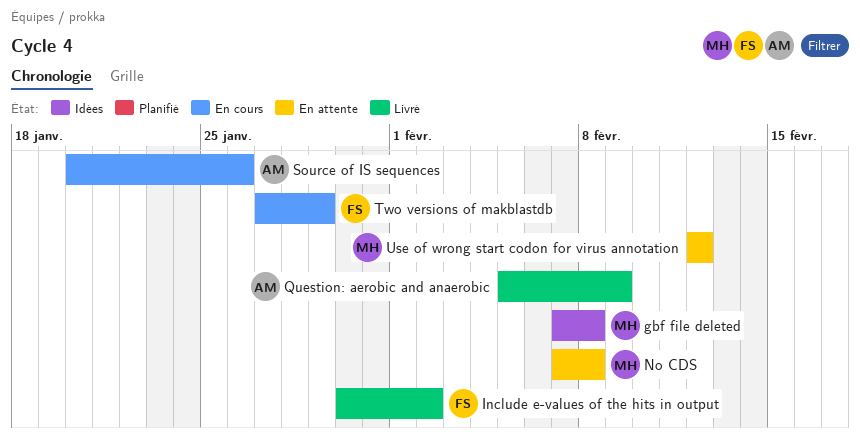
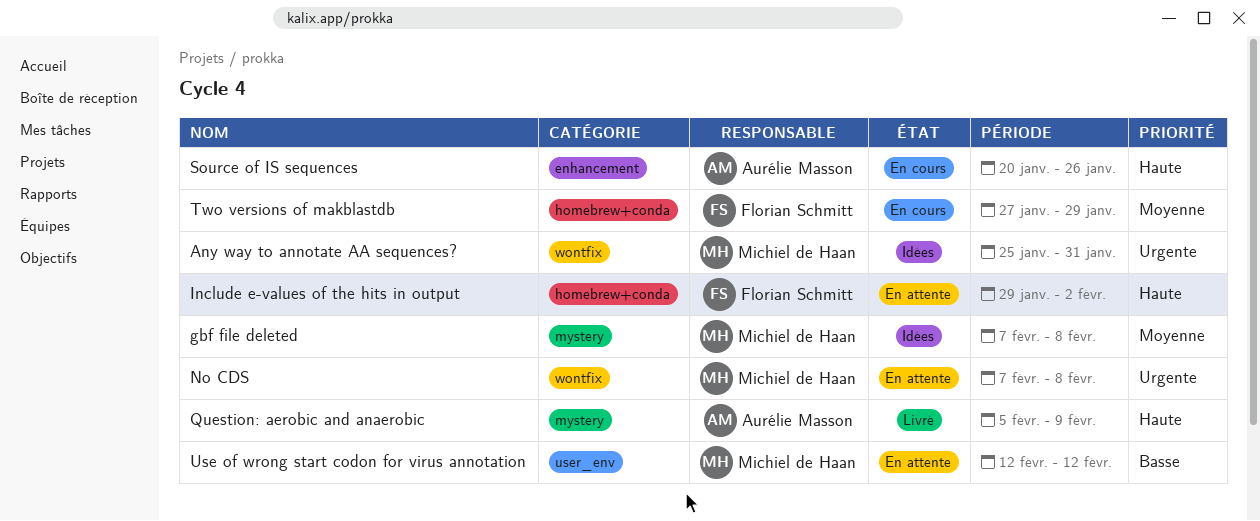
Any way to annotate AA sequences?: none -> present
Include e-values of the hits in output, status: Livré -> En attente
Include e-values of the hits in output, start: Jan 30 -> Jan 29

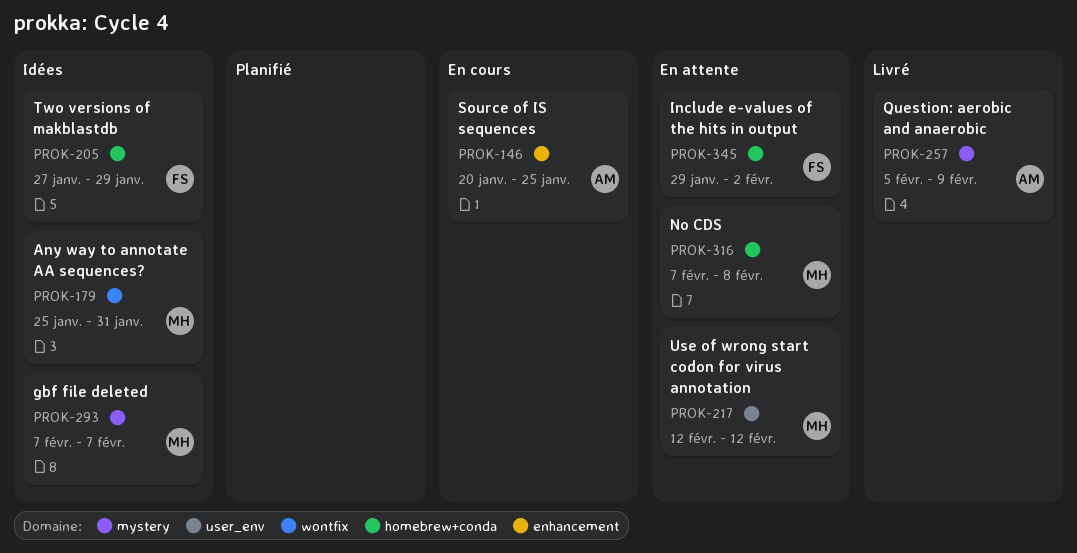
gbf file deleted, due: Feb 8 -> Feb 7
No CDS, label: wontfix -> homebrew+conda
Source of IS sequences, due: Jan 26 -> Jan 25
Two versions of makblastdb, status: En cours -> Idées

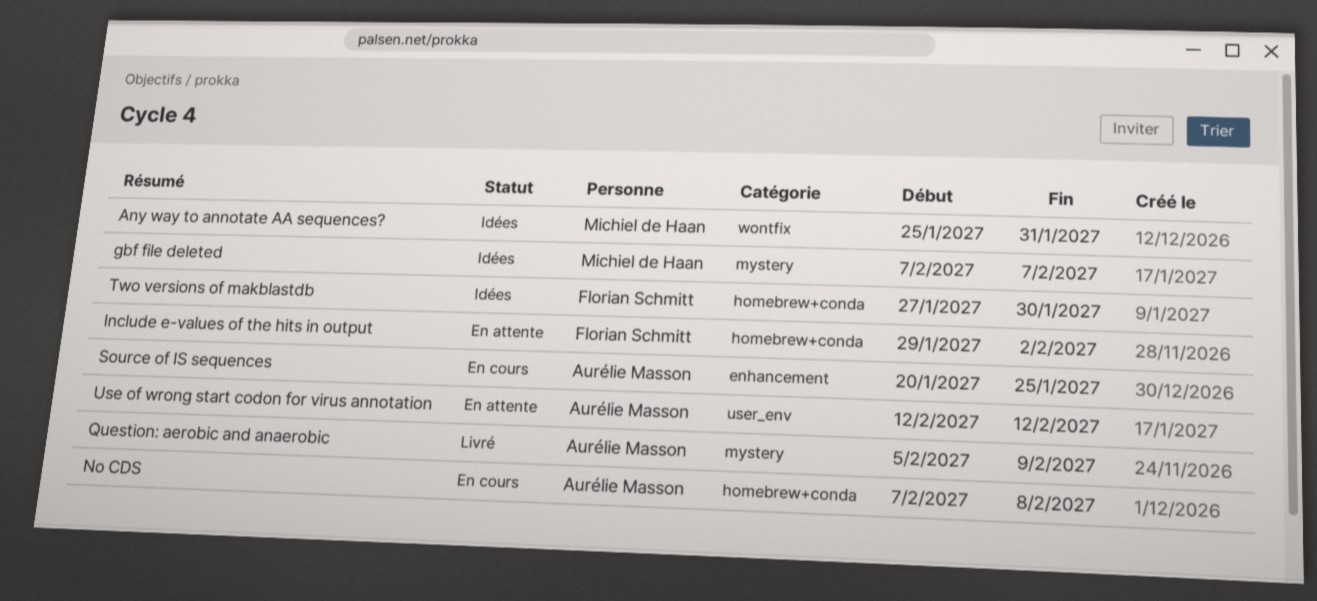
No CDS, status: En attente -> En cours
No CDS, owner: Michiel de Haan -> Aurélie Masson
Two versions of makblastdb, due: Jan 29 -> Jan 30
Use of wrong start codon for virus annotation, owner: Michiel de Haan -> Aurélie Masson

